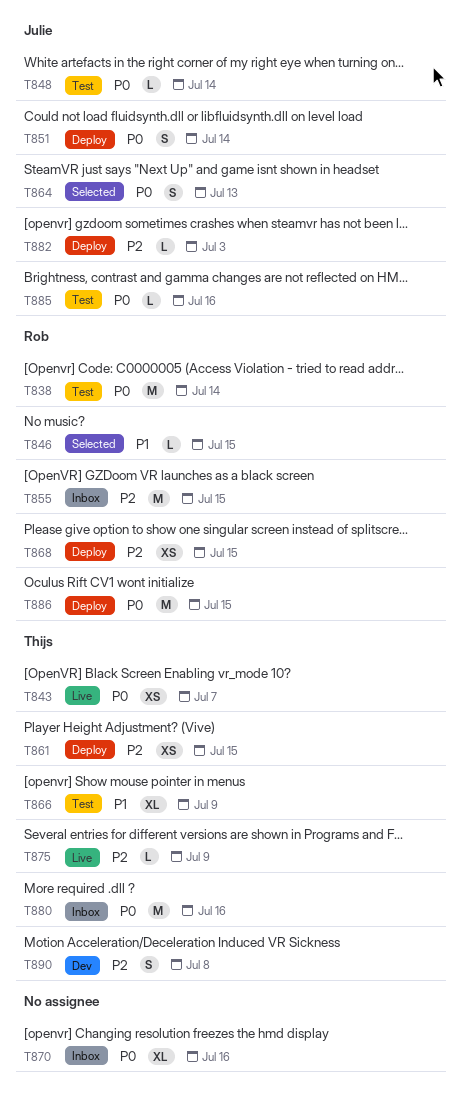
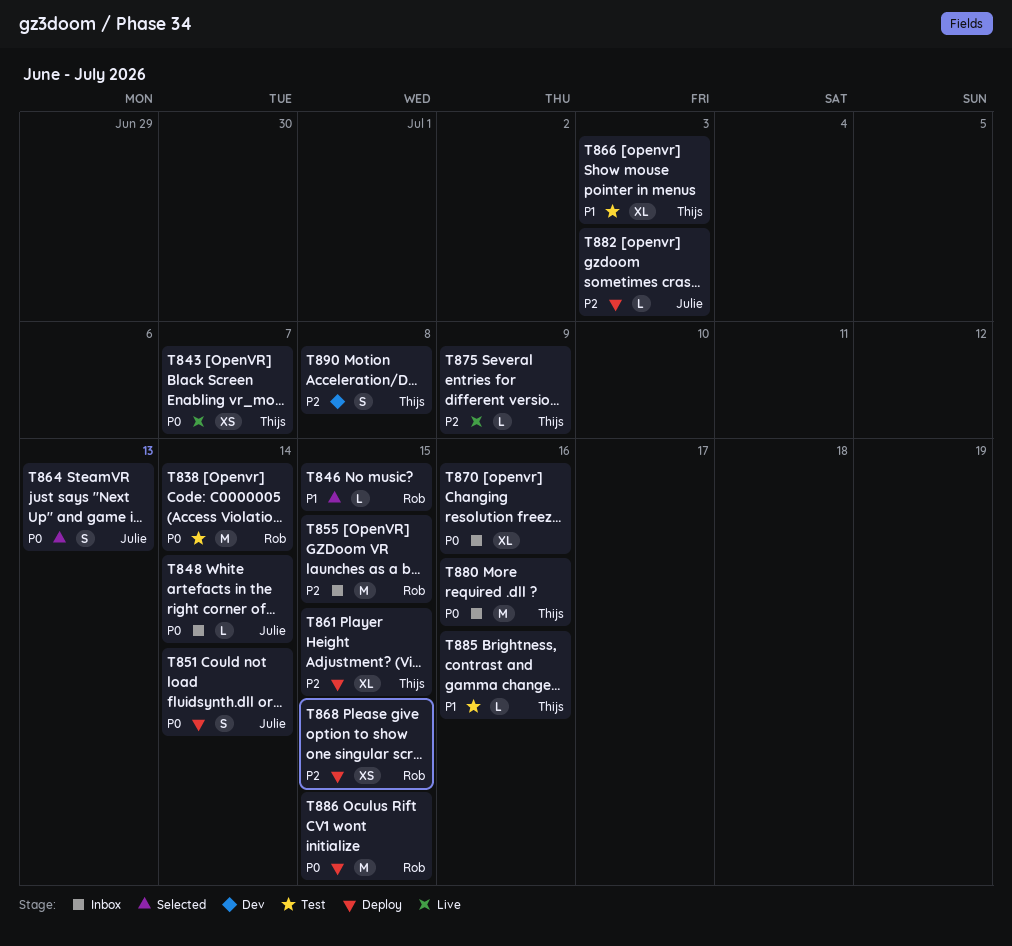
T848, status: Test -> Inbox
T861, estimate: XS -> XL
T866, due: Jul 9 -> Jul 3
T885, owner: Julie -> Thijs
T885, priority: P0 -> P1

